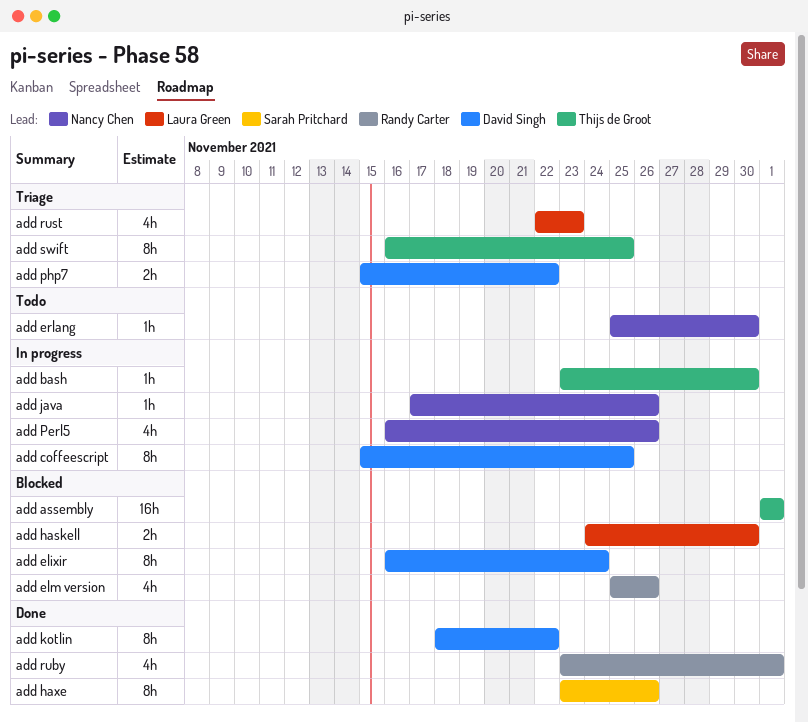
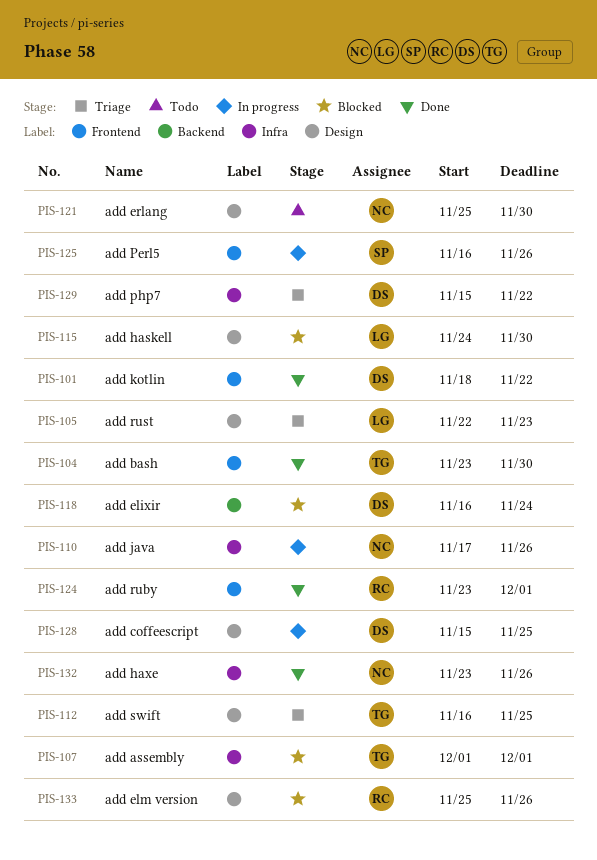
add bash, status: In progress -> Done
add haxe, owner: Sarah Pritchard -> Nancy Chen
add Perl5, owner: Nancy Chen -> Sarah Pritchard

